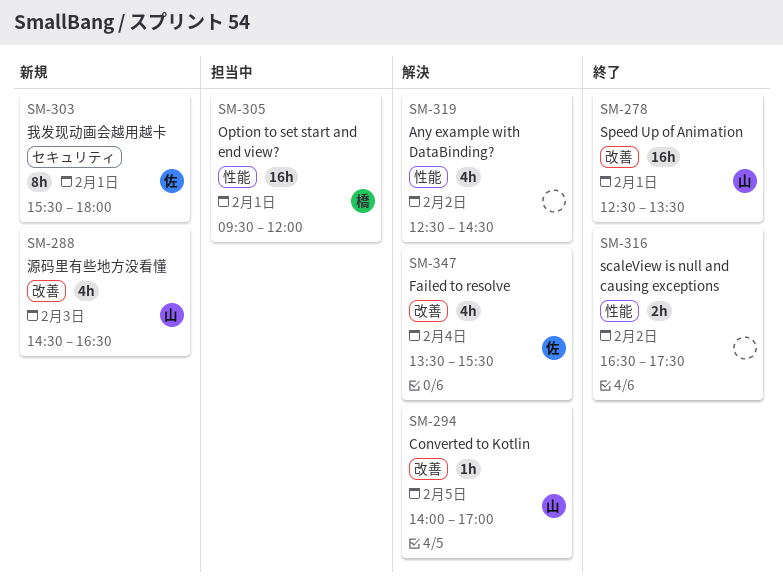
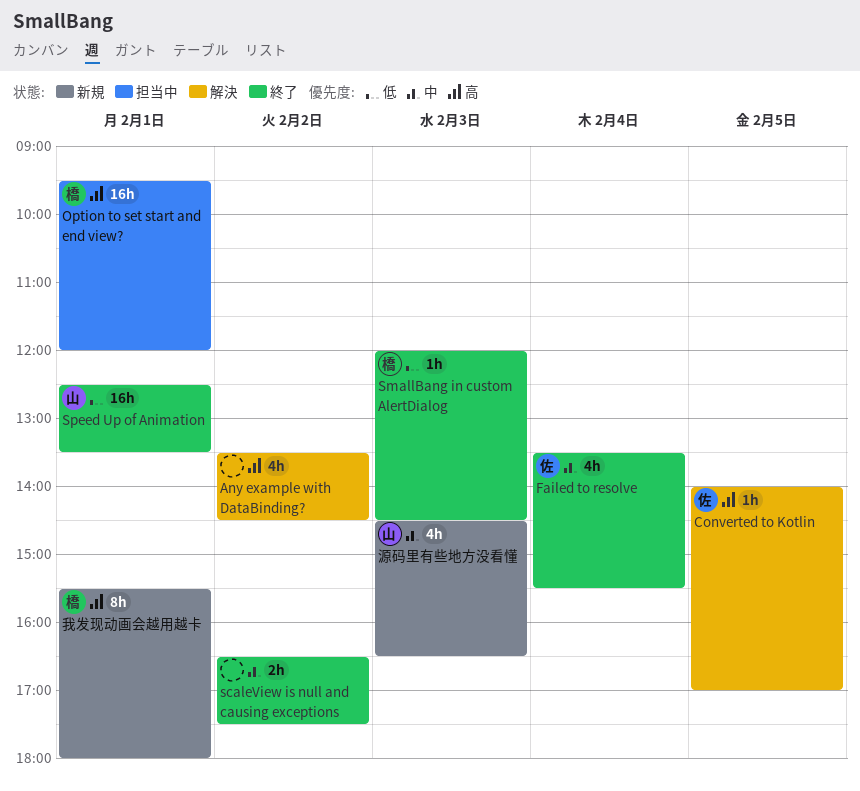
Any example with DataBinding?, begins: 12:30 -> 13:30
Converted to Kotlin, owner: 山 -> 佐
Failed to resolve, status: 解決 -> 終了
SmallBang in custom AlertDialog: none -> present
我发现动画会越用越卡, owner: 佐 -> 橋

